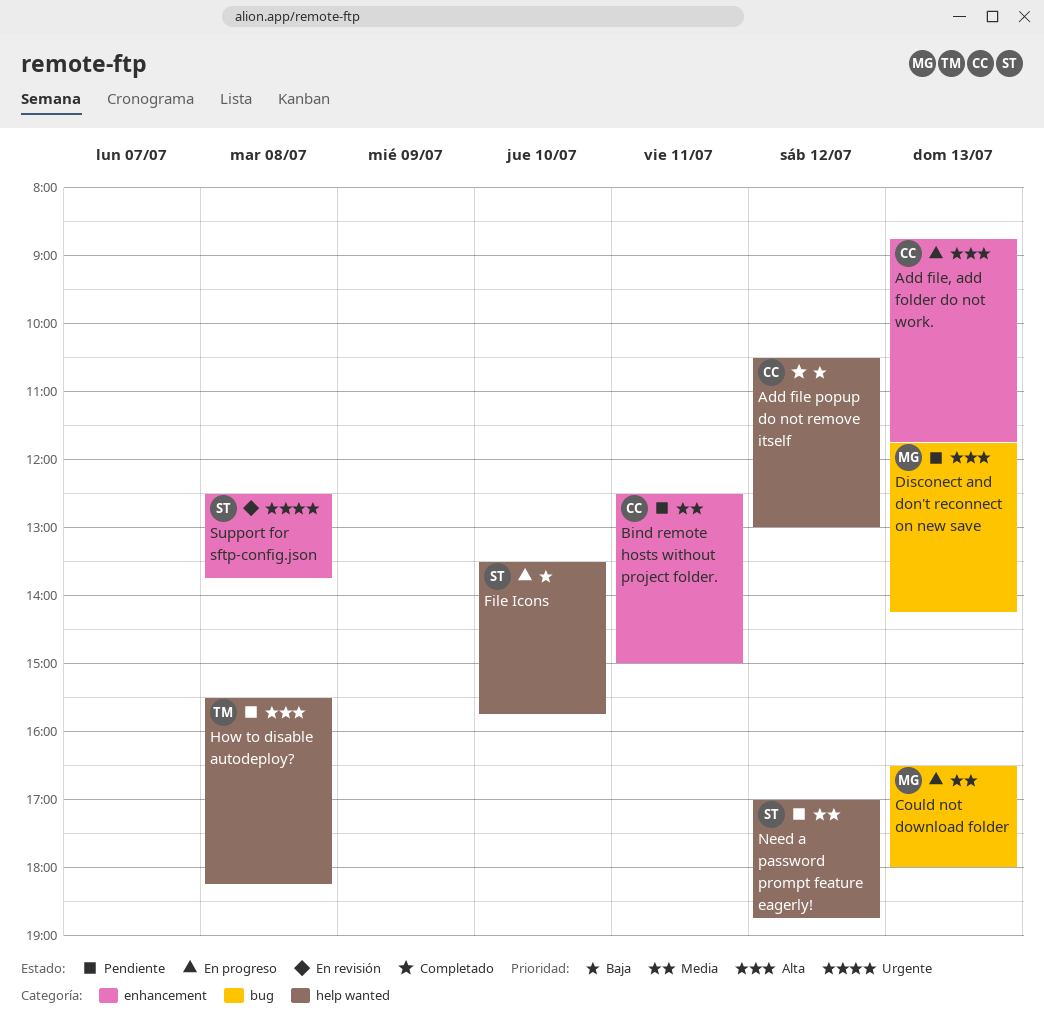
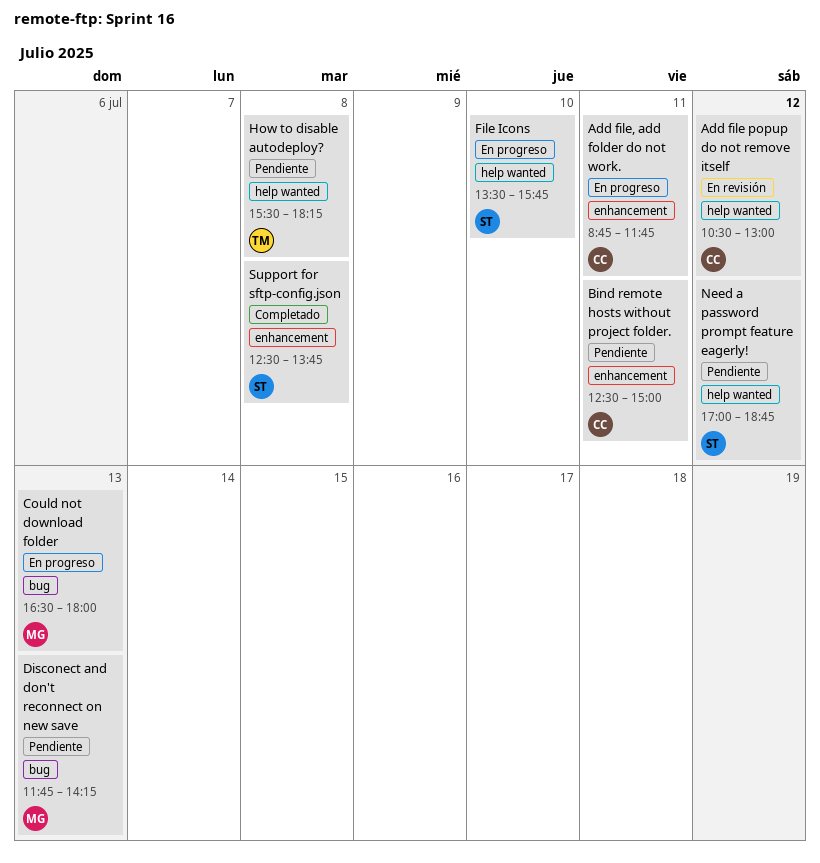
Add file popup do not remove itself, status: Completado -> En revisión
Add file, add folder do not work., day: Jul 13 -> Jul 11
Support for sftp-config.json, status: En revisión -> Completado

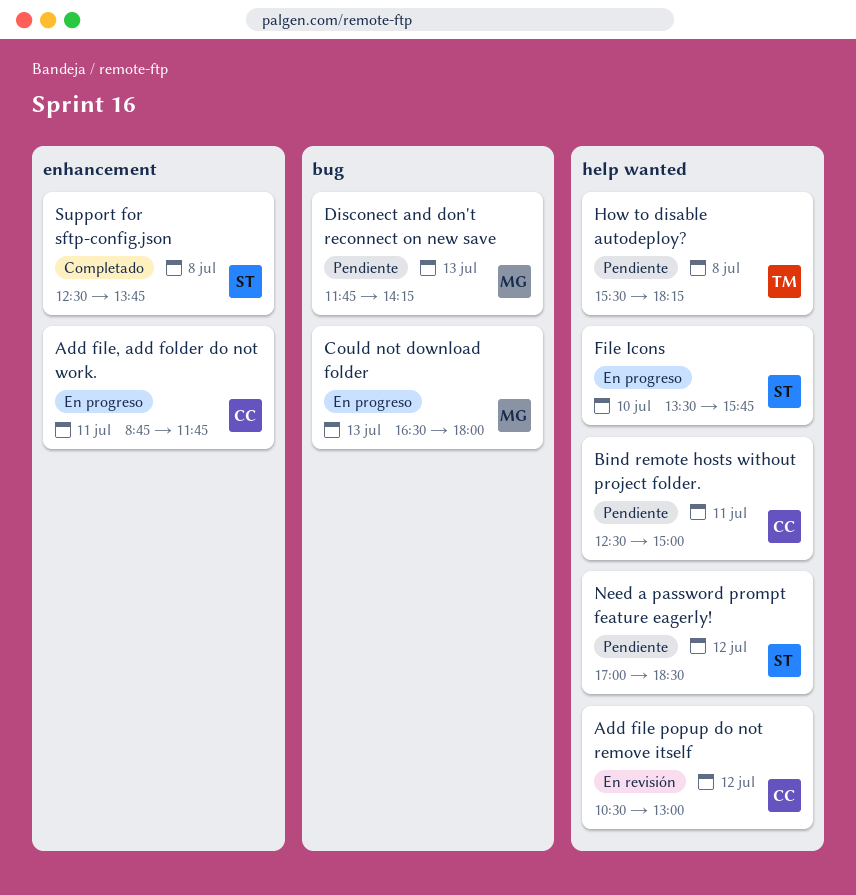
Bind remote hosts without project folder., label: enhancement -> help wanted
Need a password prompt feature eagerly!, ends: 18:45 -> 18:30

